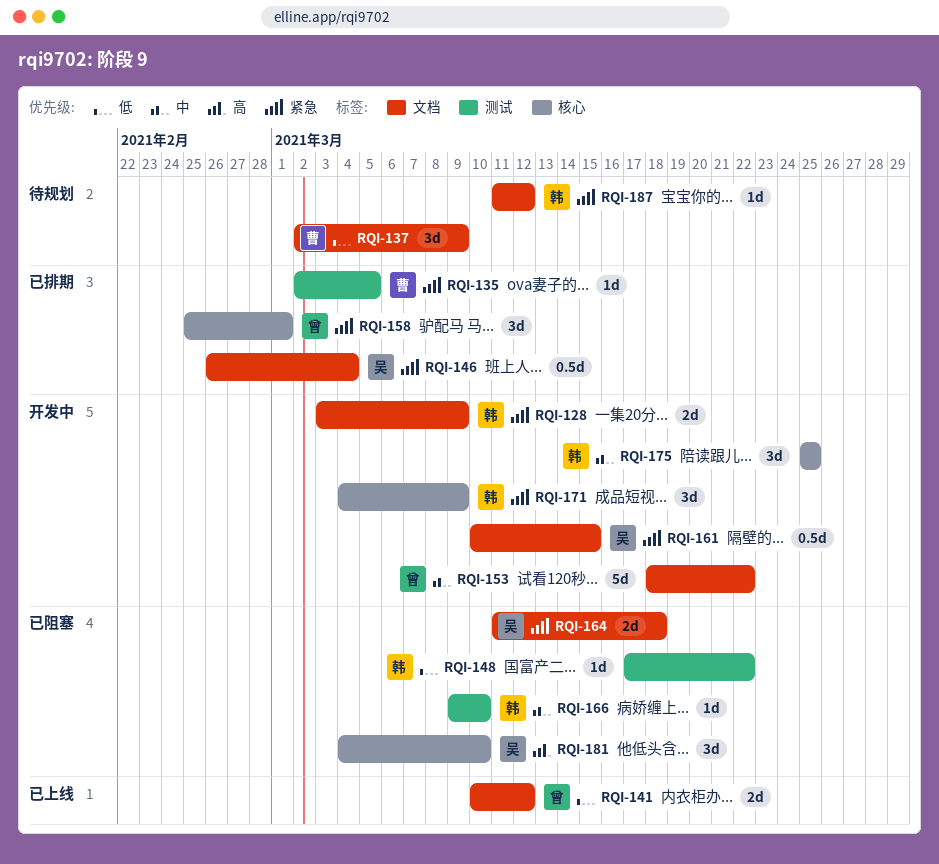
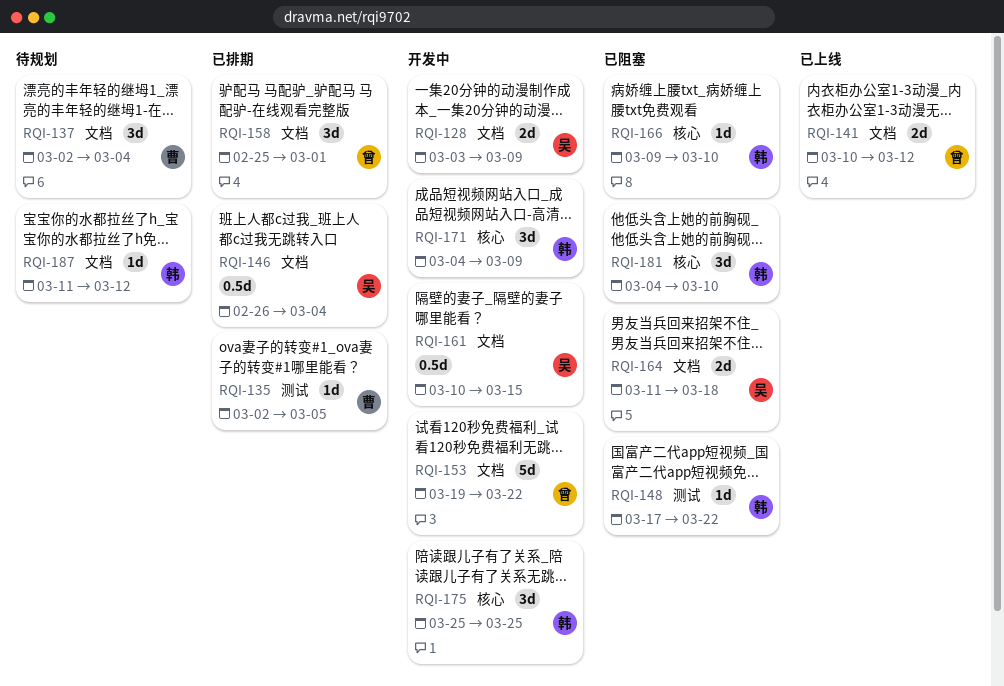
RQI-128, owner: 韩 -> 吴
RQI-137, due: Mar 9 -> Mar 4
RQI-153, start: Mar 18 -> Mar 19
RQI-158, label: 核心 -> 文档
RQI-166, label: 测试 -> 核心
RQI-181, owner: 吴 -> 韩

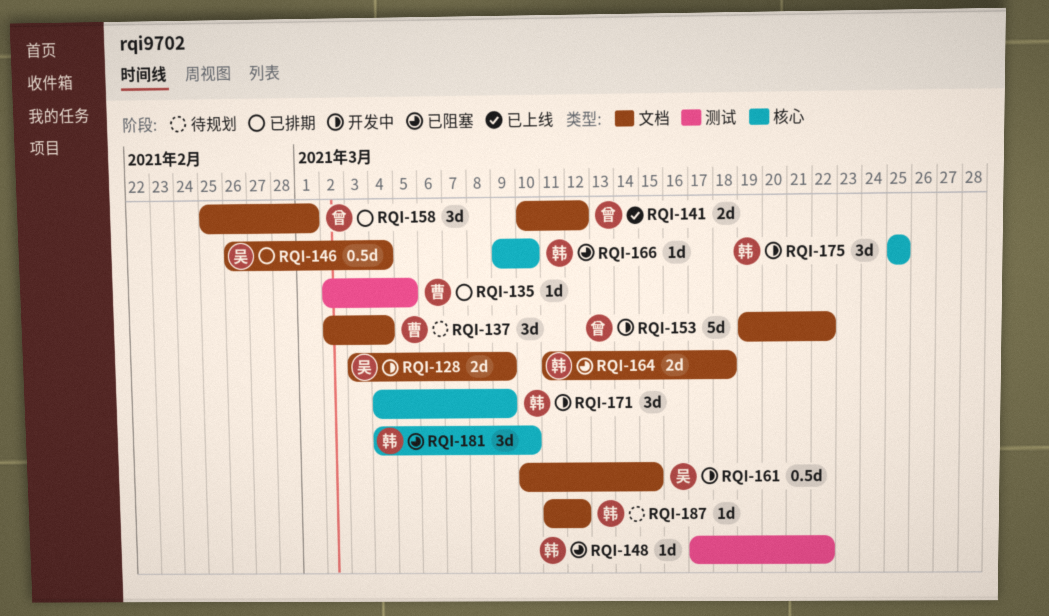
RQI-164, owner: 吴 -> 韩

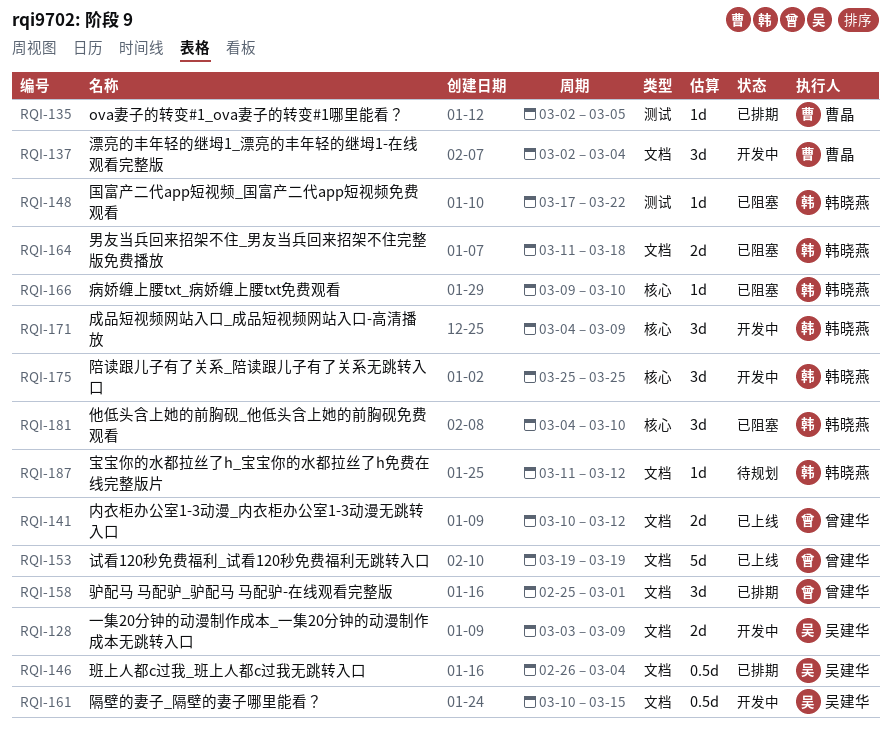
RQI-137, status: 待规划 -> 开发中
RQI-153, status: 开发中 -> 已上线
RQI-153, due: Mar 22 -> Mar 19

